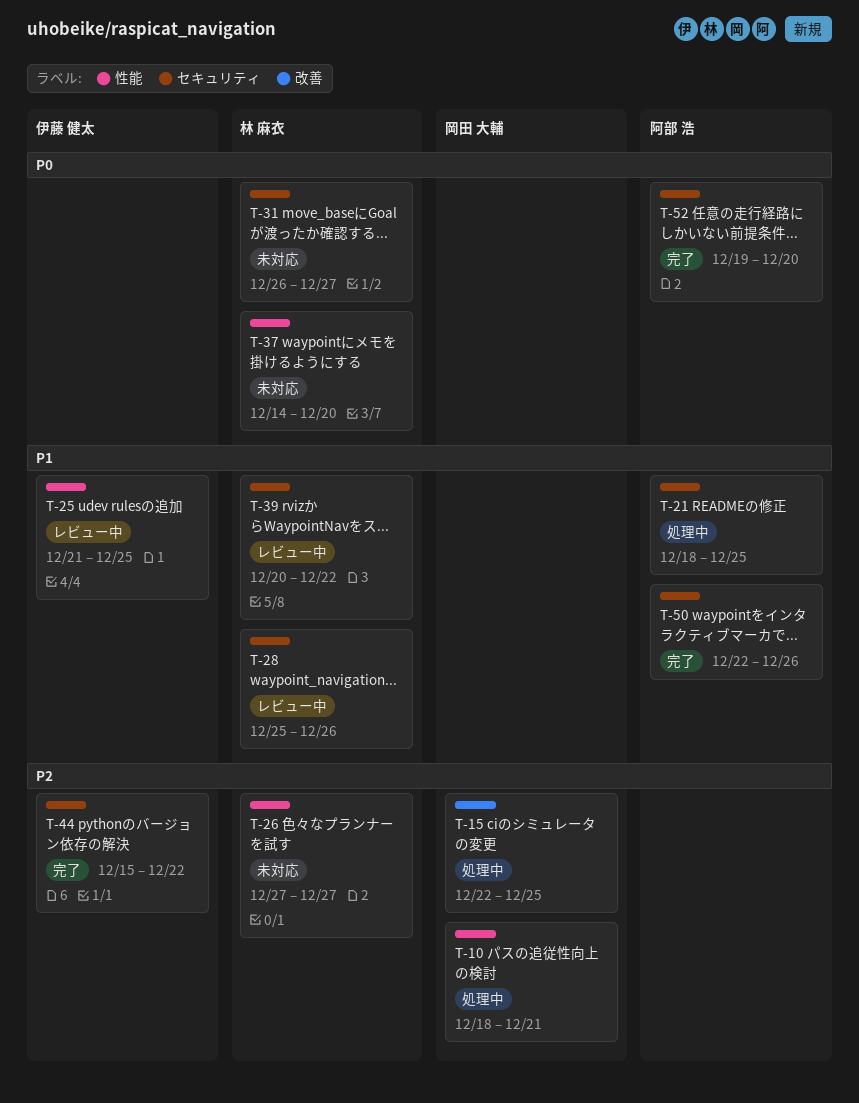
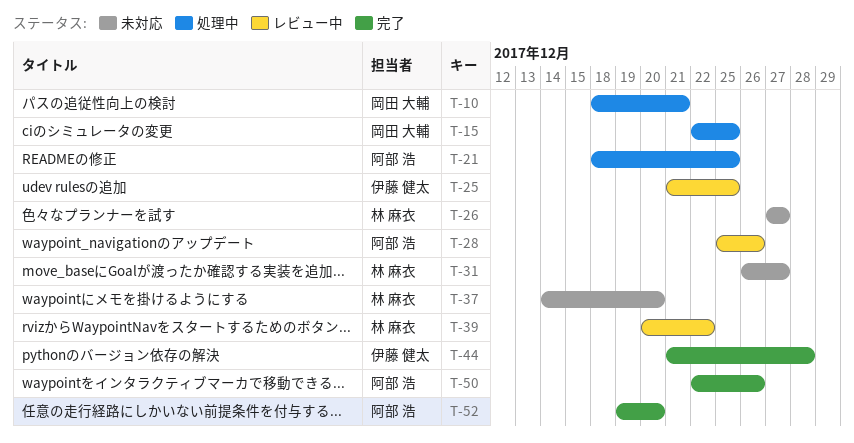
T-28, owner: 林 麻衣 -> 阿部 浩
T-44, start: Dec 15 -> Dec 21
T-44, due: Dec 22 -> Dec 28

